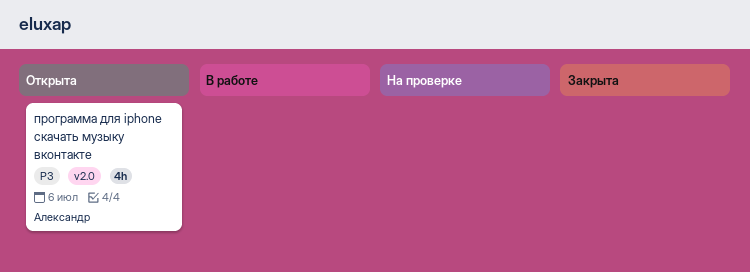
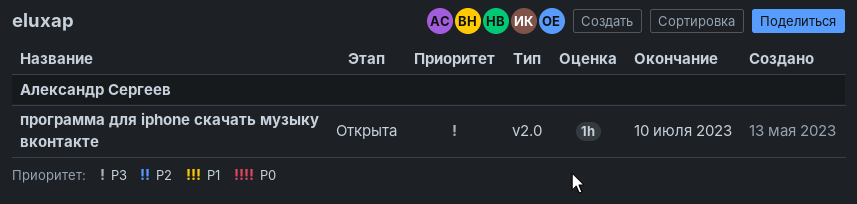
программа для iphone скачать музыку вконтакте, estimate: 4h -> 1h
программа для iphone скачать музыку вконтакте, due: Jul 6 -> Jul 10

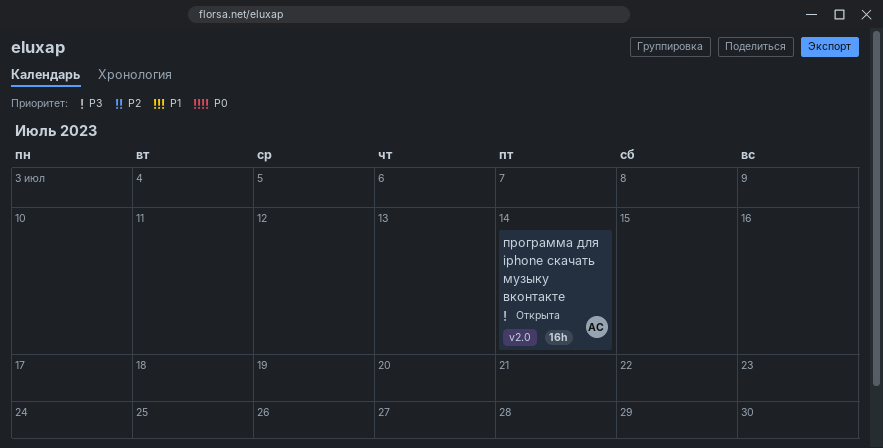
программа для iphone скачать музыку вконтакте, estimate: 1h -> 16h
программа для iphone скачать музыку вконтакте, due: Jul 10 -> Jul 14

